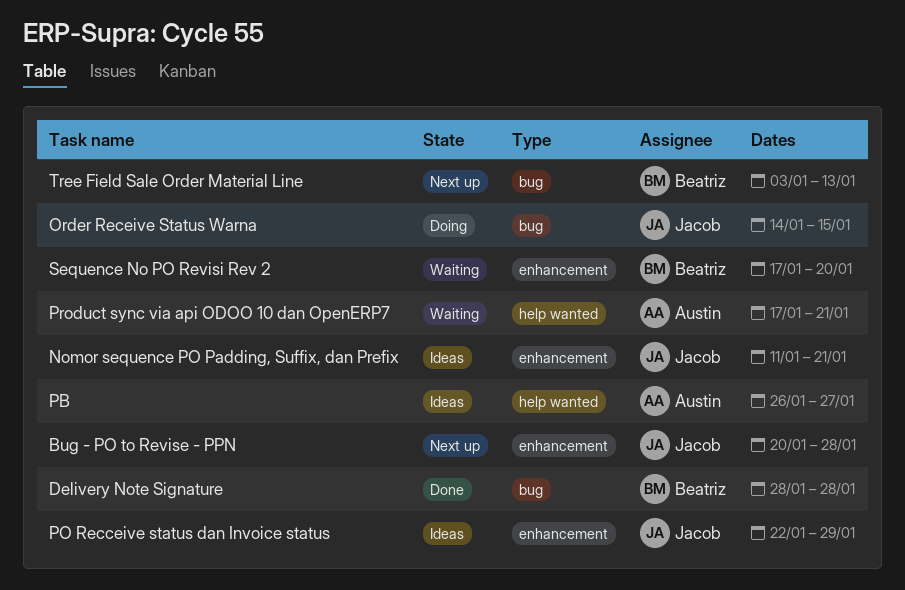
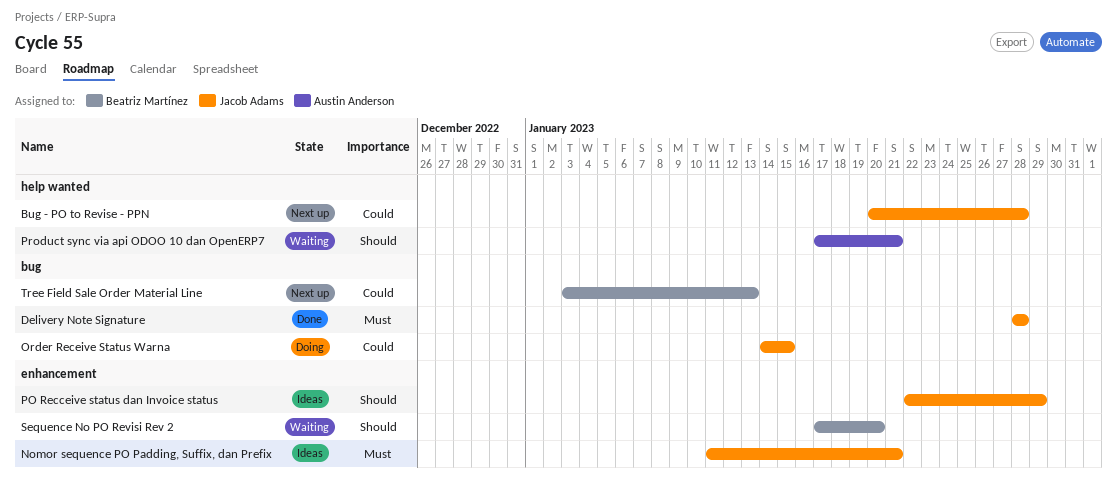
Bug - PO to Revise - PPN, label: enhancement -> help wanted
Delivery Note Signature, owner: Beatriz Martínez -> Jacob Adams
PB: present -> none

